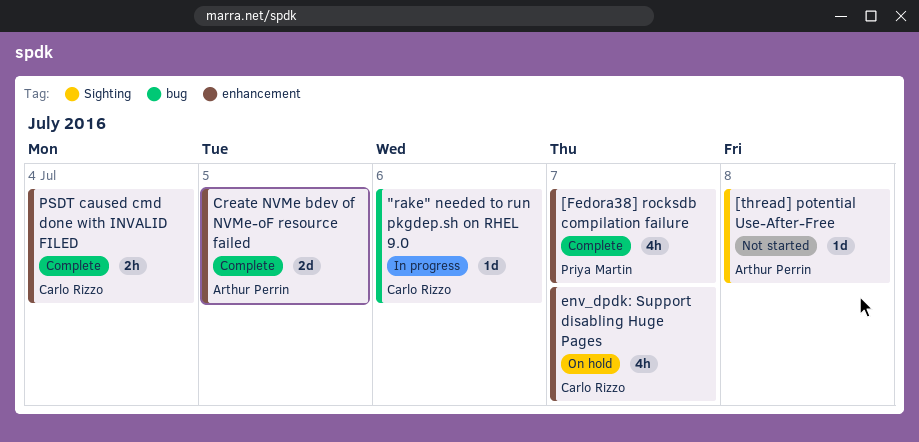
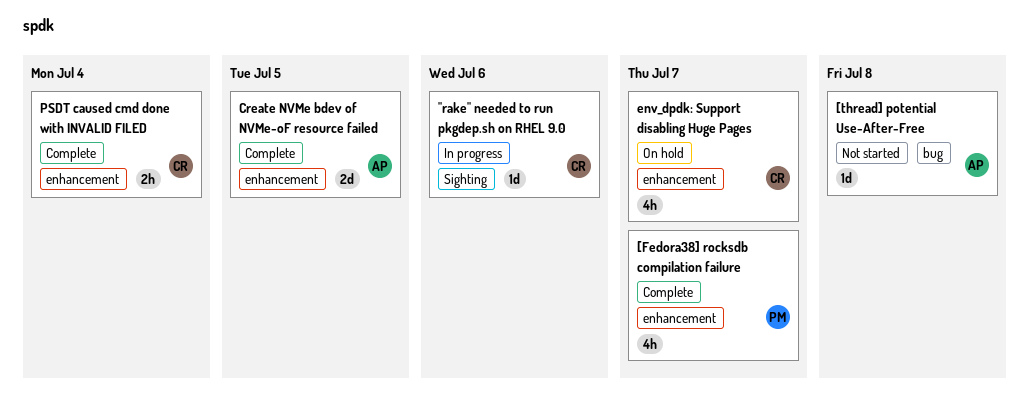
"rake" needed to run pkgdep.sh on RHEL 9.0, label: bug -> Sighting
[thread] potential Use-After-Free, label: Sighting -> bug

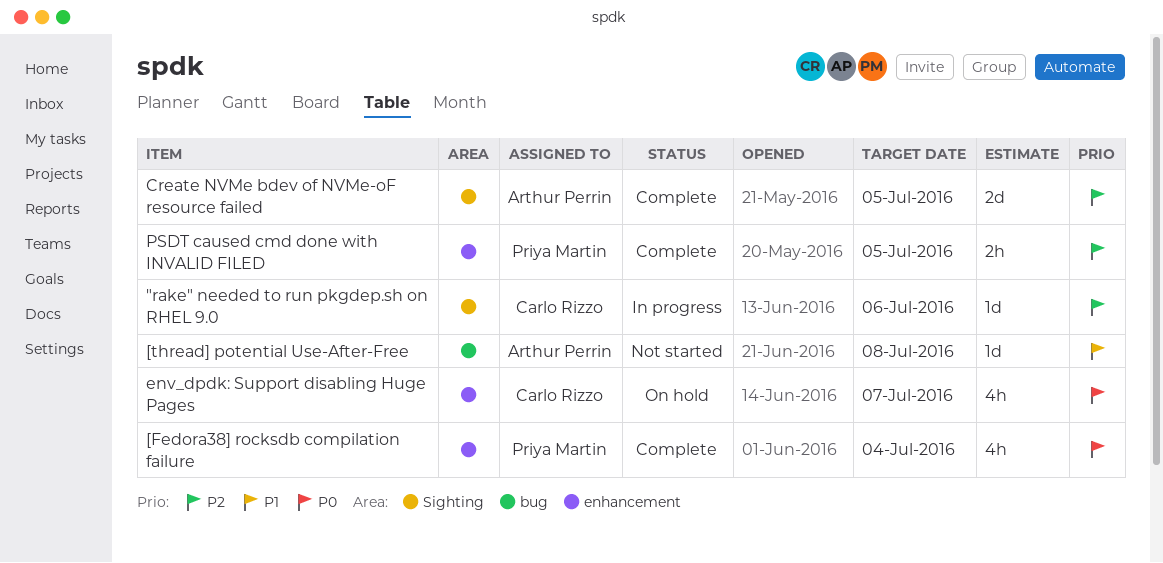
[Fedora38] rocksdb compilation failure, due: Jul 7 -> Jul 4
Create NVMe bdev of NVMe-oF resource failed, label: enhancement -> Sighting
PSDT caused cmd done with INVALID FILED, owner: Carlo Rizzo -> Priya Martin
PSDT caused cmd done with INVALID FILED, due: Jul 4 -> Jul 5

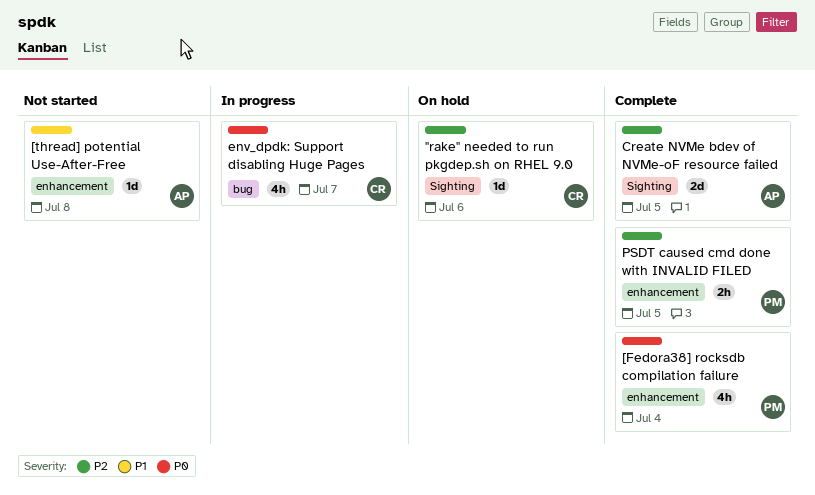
"rake" needed to run pkgdep.sh on RHEL 9.0, status: In progress -> On hold
[thread] potential Use-After-Free, label: bug -> enhancement
env_dpdk: Support disabling Huge Pages, status: On hold -> In progress
env_dpdk: Support disabling Huge Pages, label: enhancement -> bug

